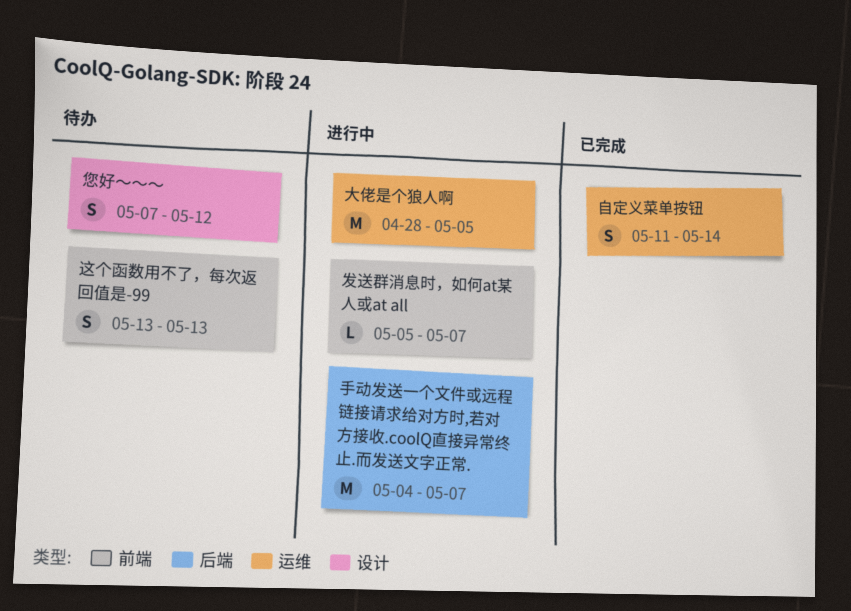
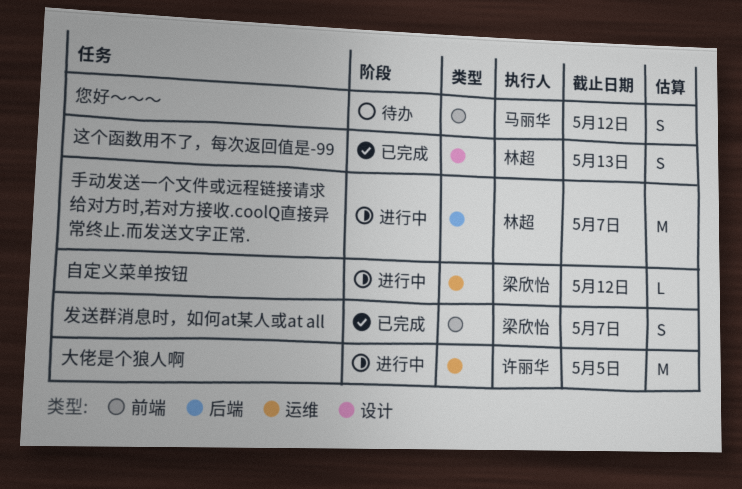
发送群消息时，如何at某人或at all, status: 进行中 -> 已完成
发送群消息时，如何at某人或at all, estimate: L -> S
您好～～～, label: 设计 -> 前端
自定义菜单按钮, status: 已完成 -> 进行中
自定义菜单按钮, estimate: S -> L
自定义菜单按钮, due: May 14 -> May 12
这个函数用不了，每次返回值是-99, status: 待办 -> 已完成
这个函数用不了，每次返回值是-99, label: 前端 -> 设计

